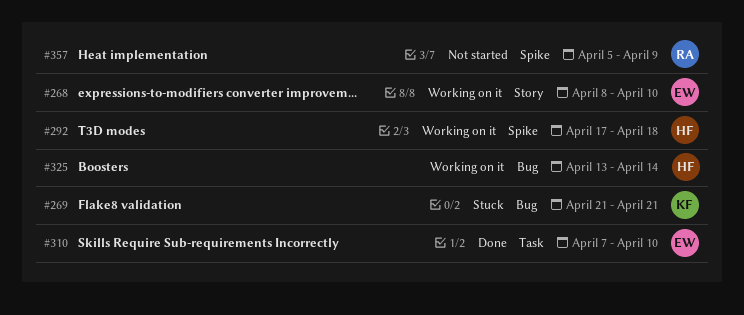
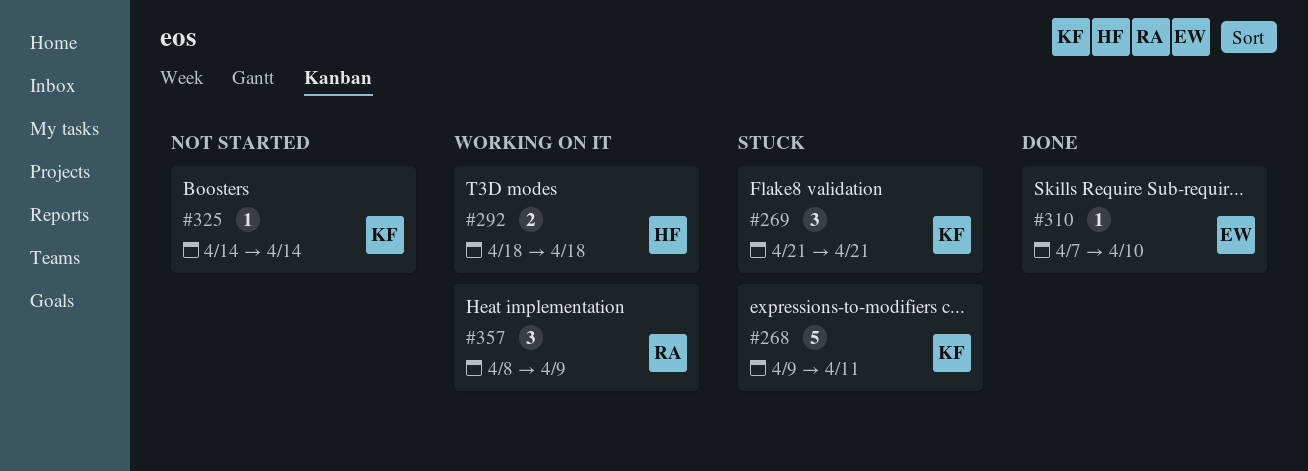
#268, status: Working on it -> Stuck
#268, owner: EW -> KF
#268, start: Apr 8 -> Apr 9
#268, due: Apr 10 -> Apr 11
#292, start: Apr 17 -> Apr 18
#325, status: Working on it -> Not started
#325, owner: HF -> KF
#325, start: Apr 13 -> Apr 14
#357, status: Not started -> Working on it
#357, start: Apr 5 -> Apr 8

